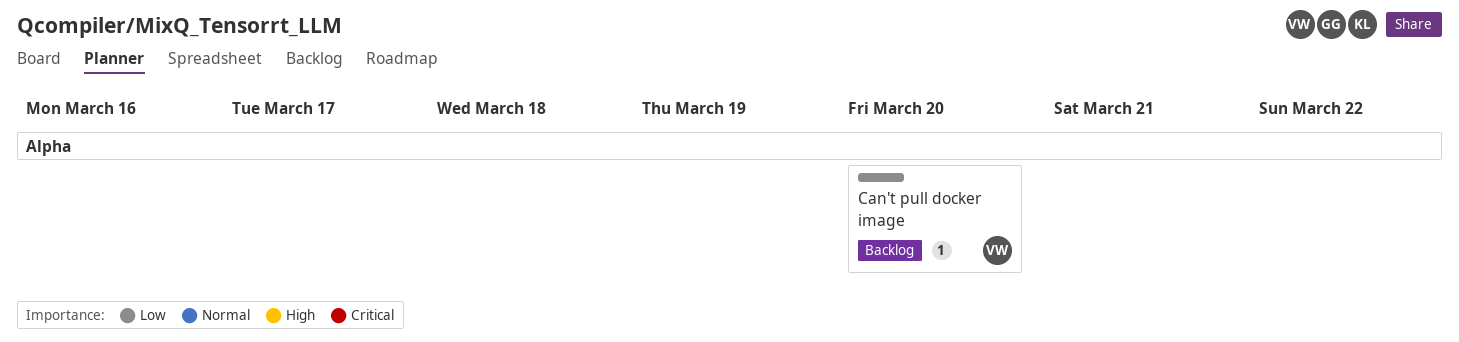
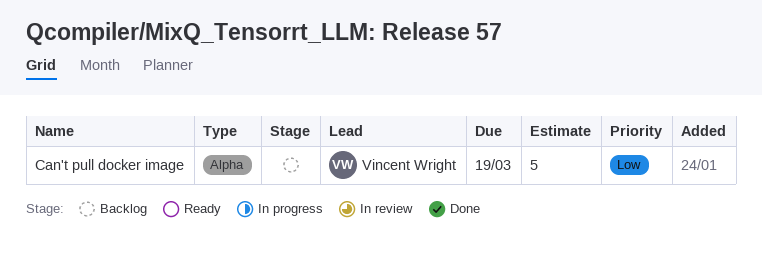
Can't pull docker image, estimate: 1 -> 5
Can't pull docker image, due: Mar 20 -> Mar 19

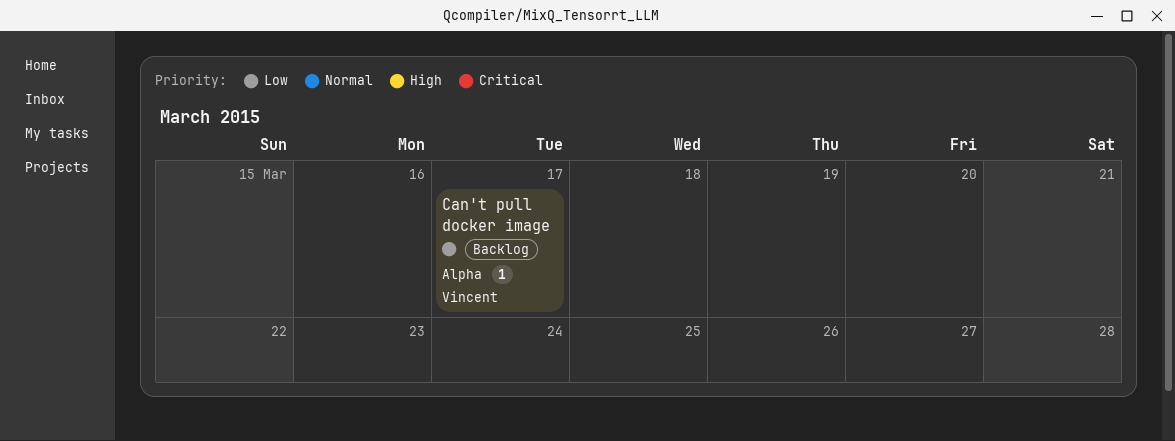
Can't pull docker image, estimate: 5 -> 1
Can't pull docker image, due: Mar 19 -> Mar 17

